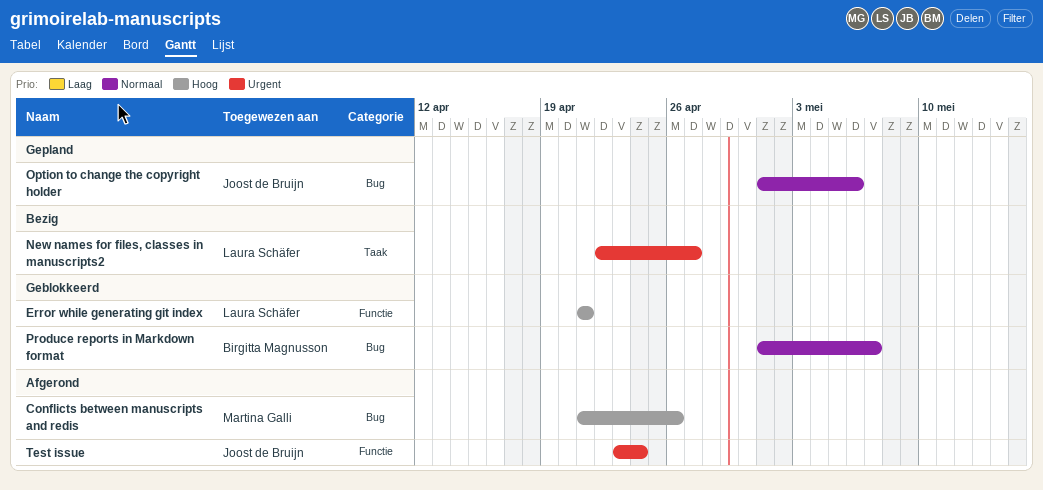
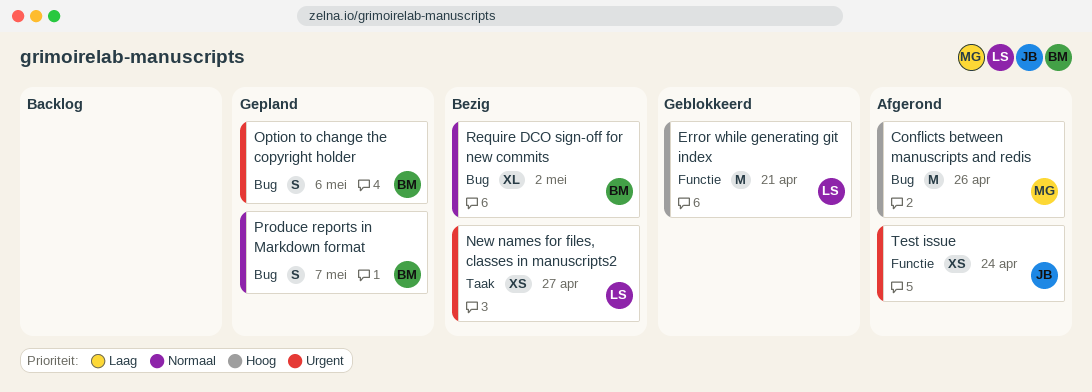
Option to change the copyright holder, owner: Joost de Bruijn -> Birgitta Magnusson
Option to change the copyright holder, priority: Normaal -> Urgent
Produce reports in Markdown format, status: Geblokkeerd -> Gepland
Require DCO sign-off for new commits: none -> present

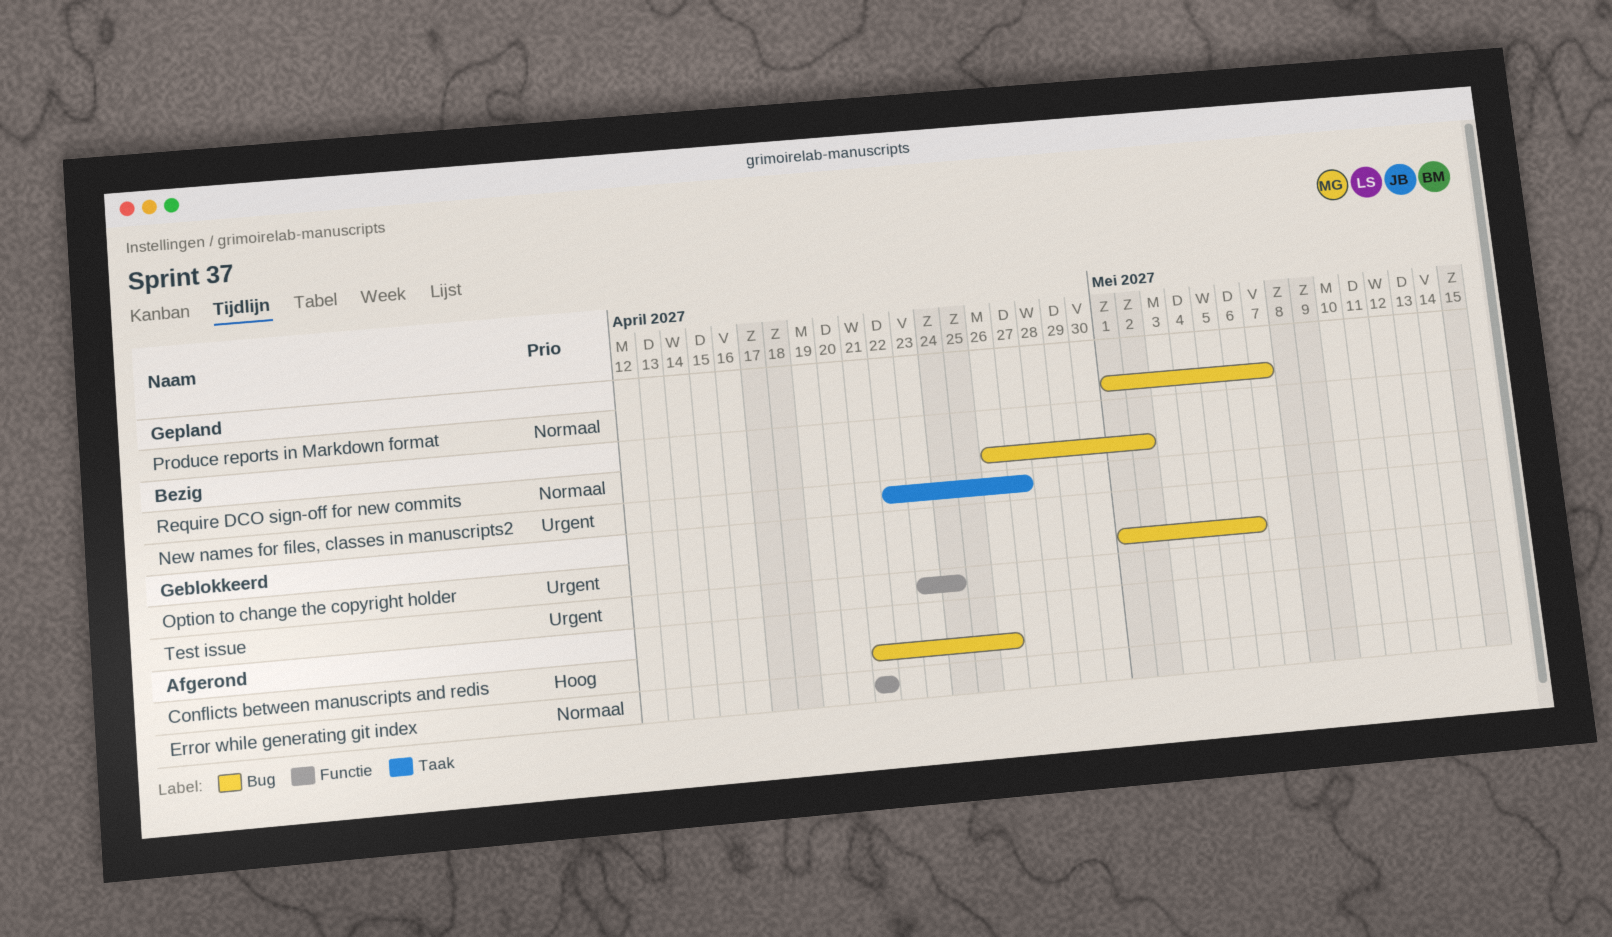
Error while generating git index, status: Geblokkeerd -> Afgerond
Error while generating git index, priority: Hoog -> Normaal
Option to change the copyright holder, status: Gepland -> Geblokkeerd
Test issue, status: Afgerond -> Geblokkeerd

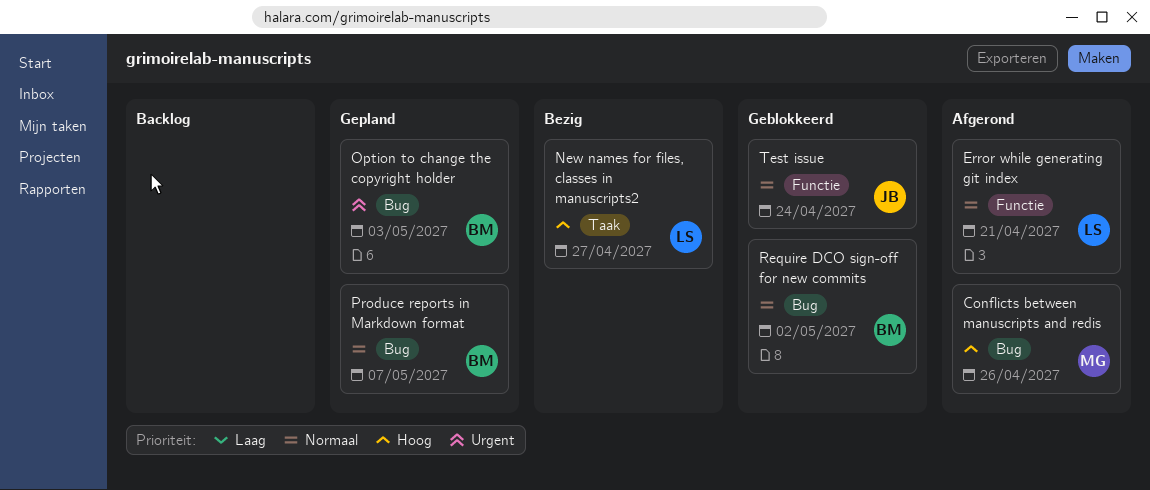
New names for files, classes in manuscripts2, priority: Urgent -> Hoog
Option to change the copyright holder, status: Geblokkeerd -> Gepland
Option to change the copyright holder, due: May 6 -> May 3
Require DCO sign-off for new commits, status: Bezig -> Geblokkeerd
Test issue, priority: Urgent -> Normaal

